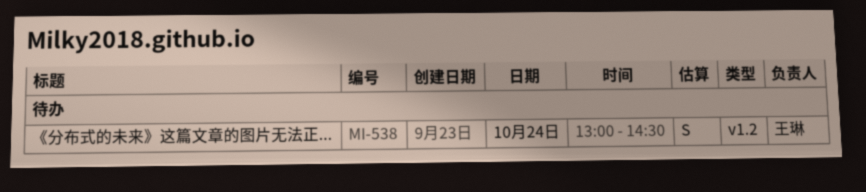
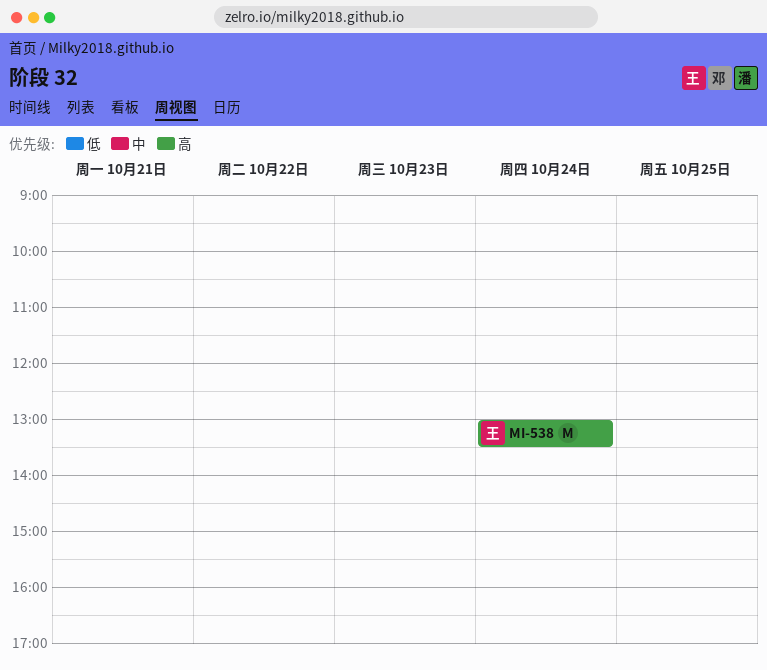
MI-538, estimate: S -> M
MI-538, ends: 14:30 -> 13:30

